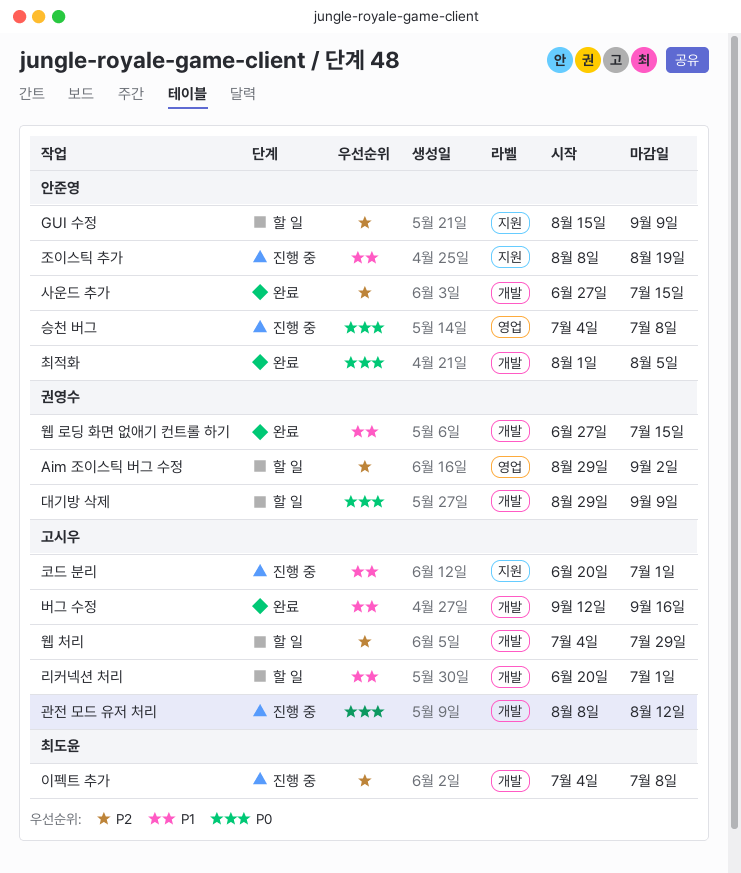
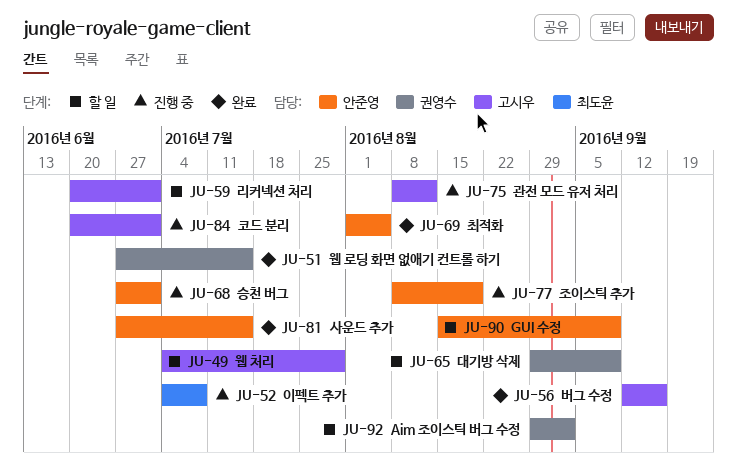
승천 버그, start: Jul 4 -> Jun 27
승천 버그, due: Jul 8 -> Jul 1

